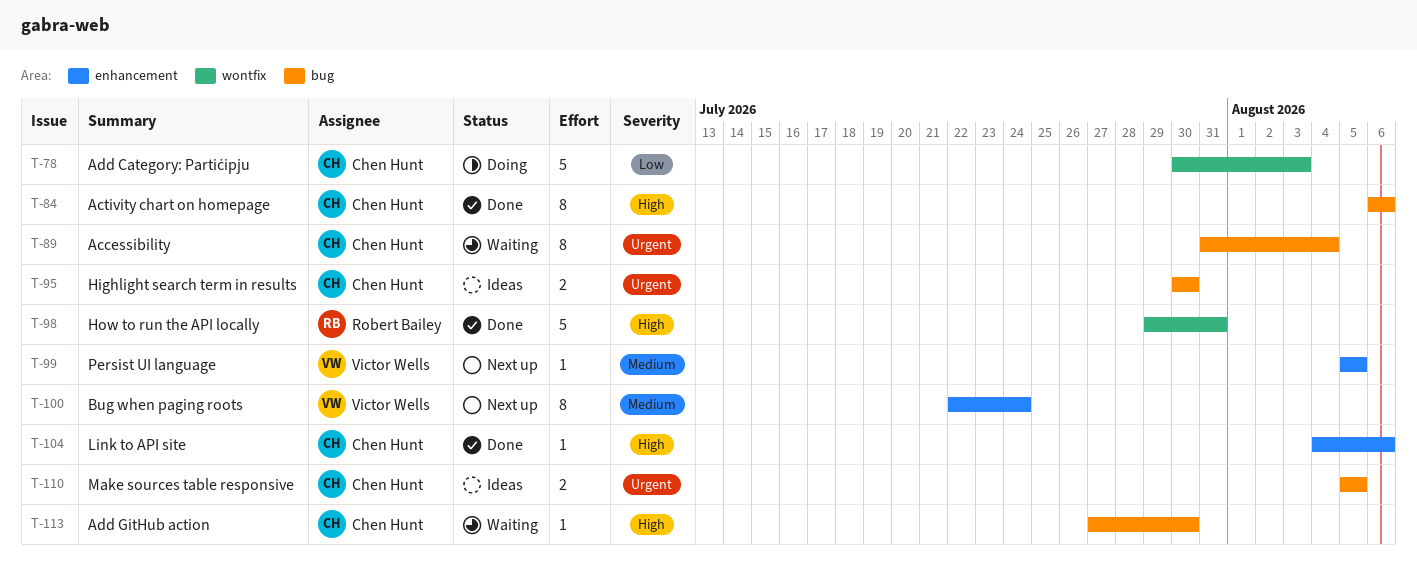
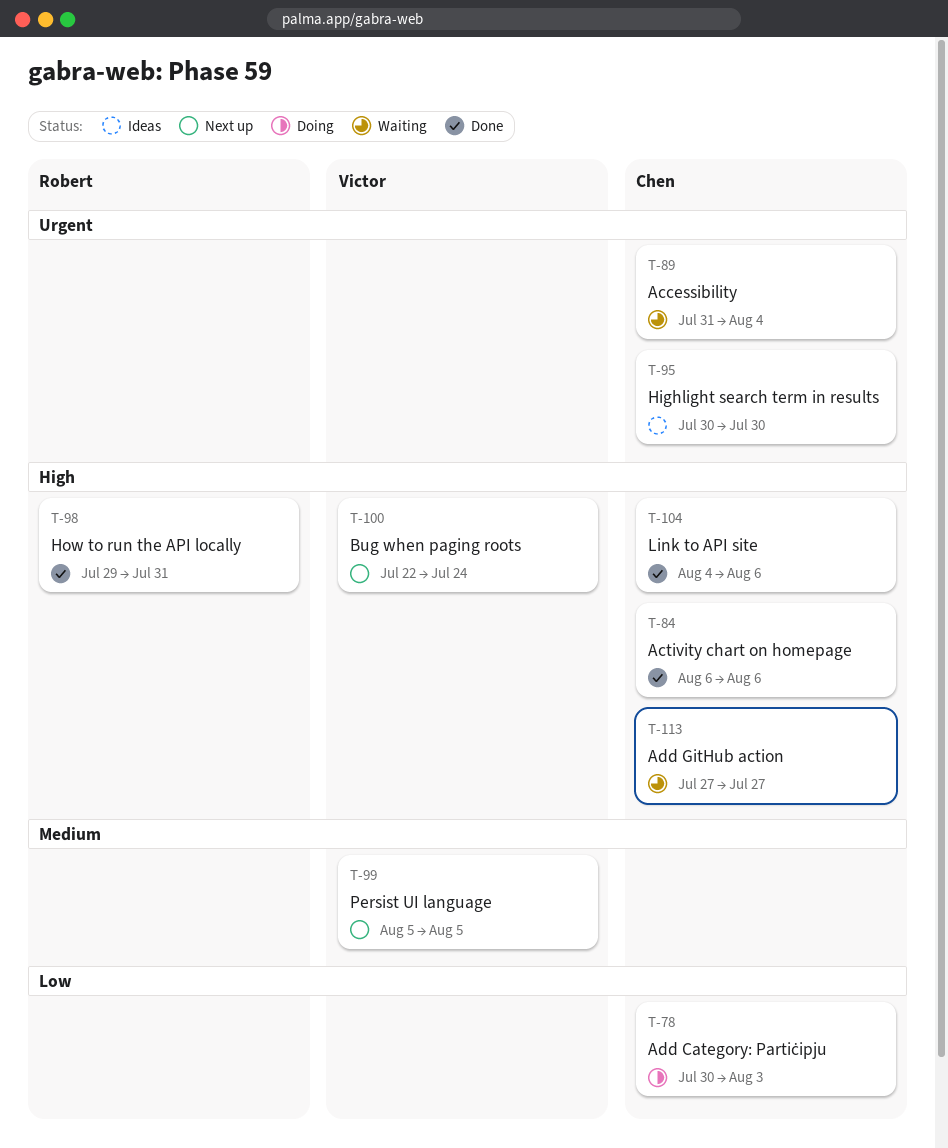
T-100, priority: Medium -> High
T-110: present -> none
T-113, due: Jul 30 -> Jul 27

